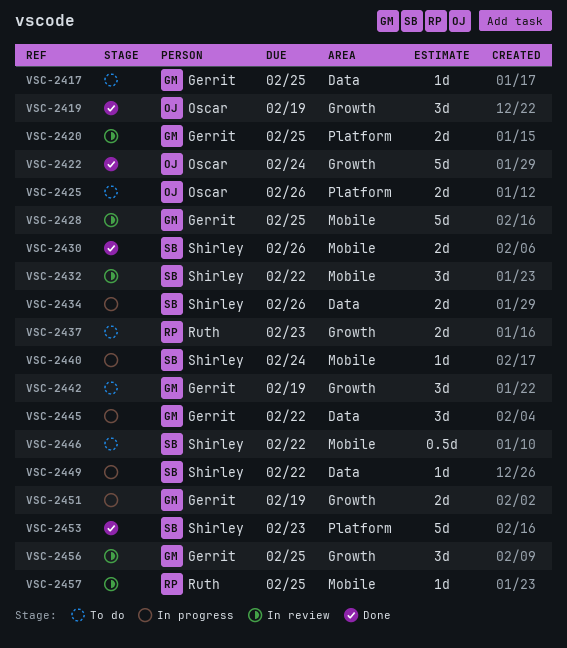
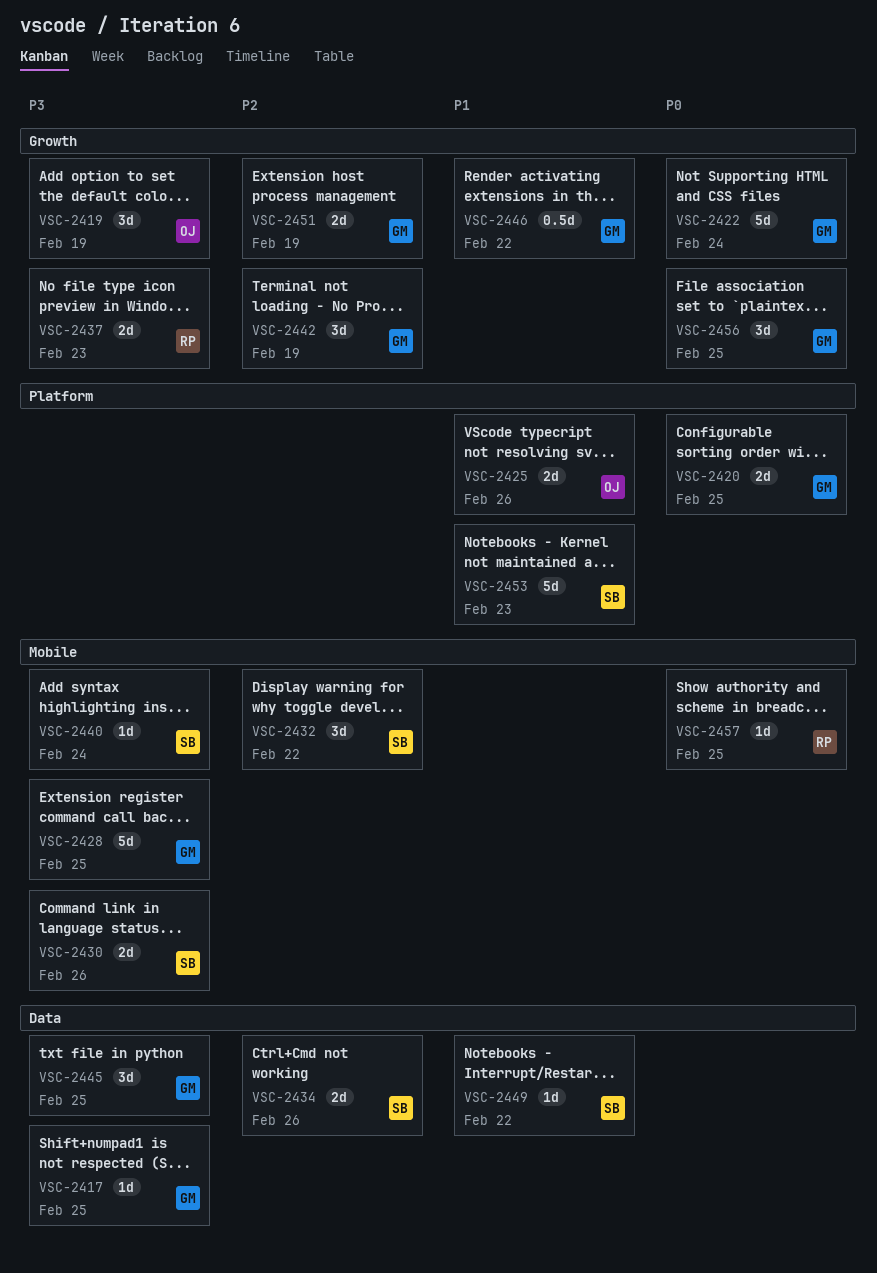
VSC-2422, owner: Oscar -> Gerrit
VSC-2445, due: Feb 22 -> Feb 25
VSC-2446, owner: Shirley -> Gerrit
VSC-2446, label: Mobile -> Growth

